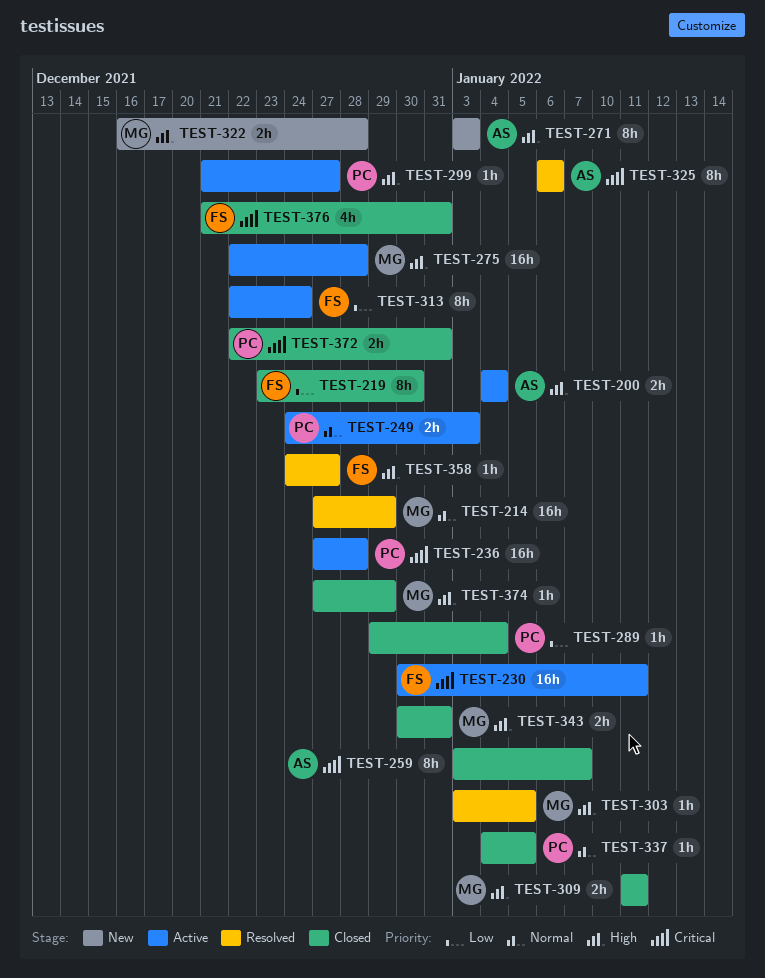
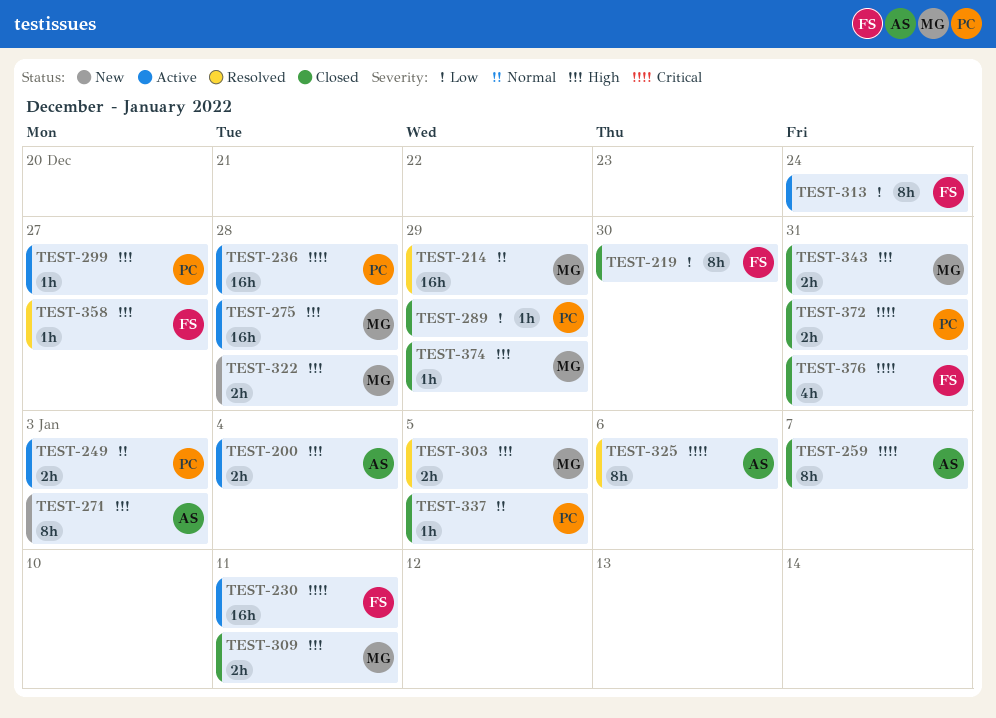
TEST-289, due: Jan 4 -> Dec 29
TEST-303, estimate: 1h -> 2h

